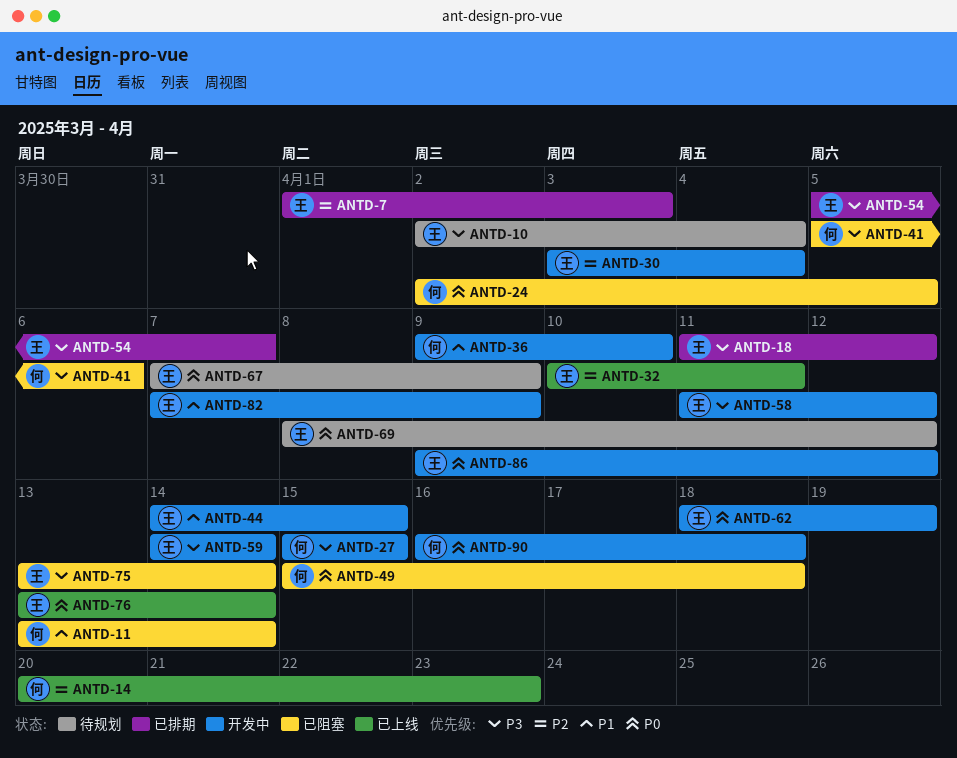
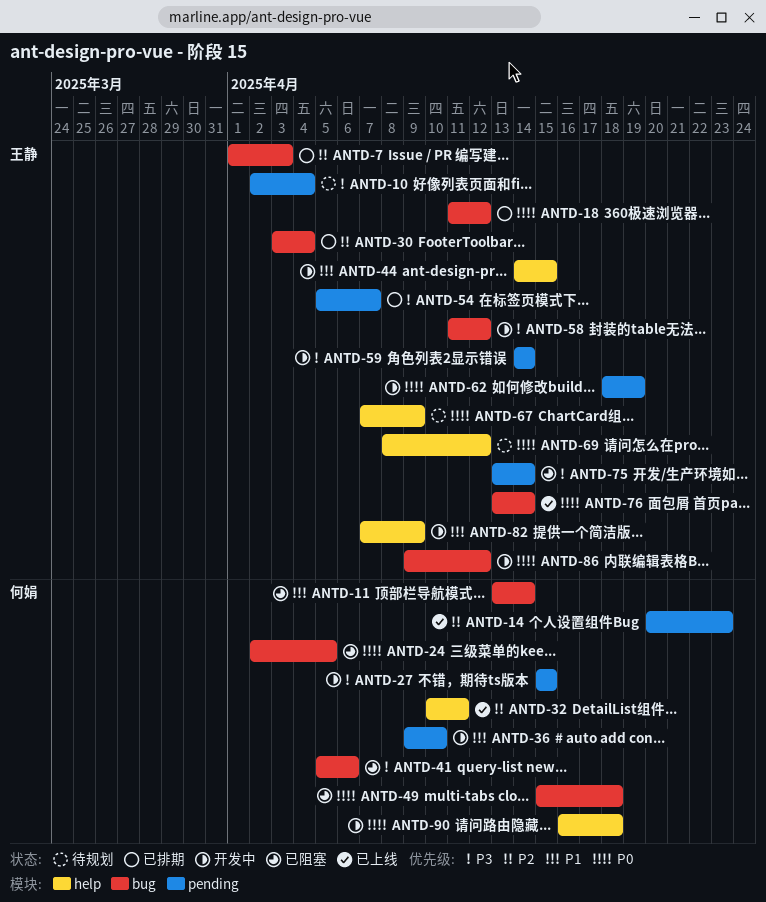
ANTD-18, priority: P3 -> P0
ANTD-30, status: 开发中 -> 已排期
ANTD-32, owner: 王静 -> 何娟

